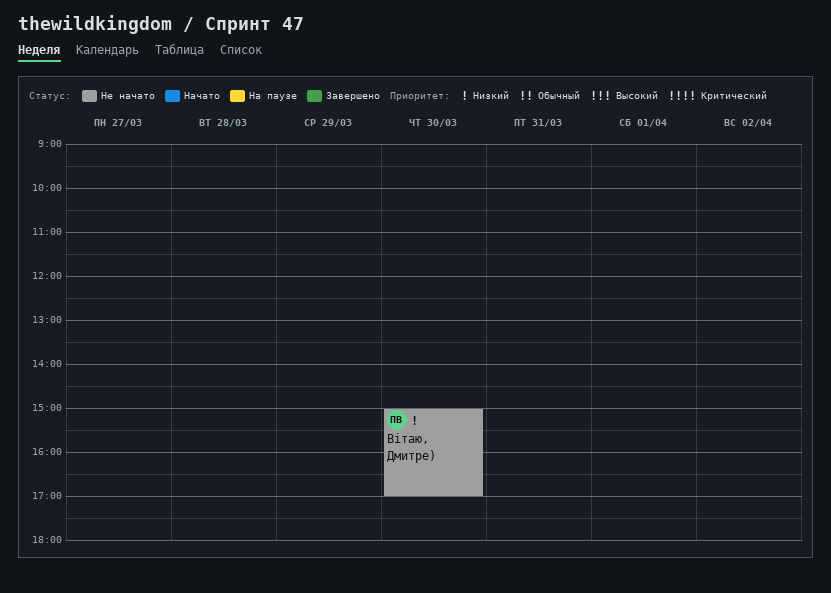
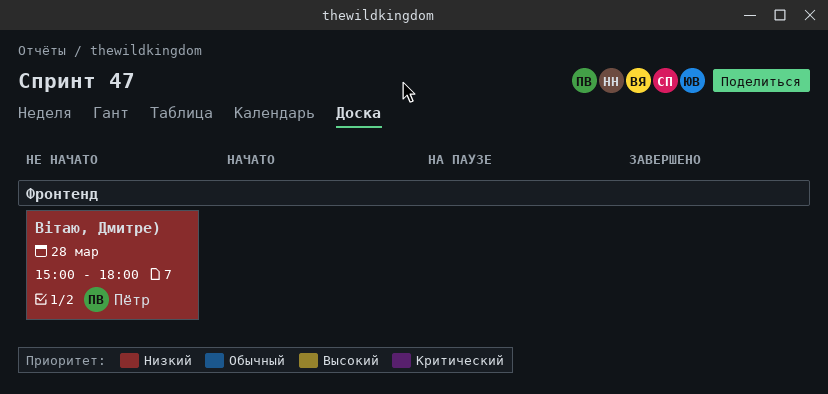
Вітаю, Дмитре), day: Mar 30 -> Mar 28
Вітаю, Дмитре), ends: 17:00 -> 18:00

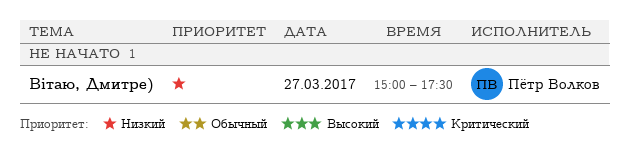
Вітаю, Дмитре), day: Mar 28 -> Mar 27
Вітаю, Дмитре), ends: 18:00 -> 17:30

